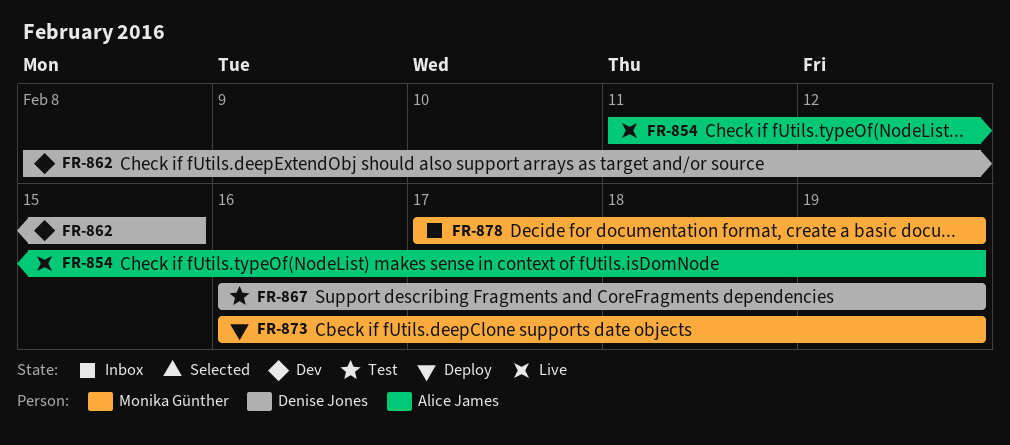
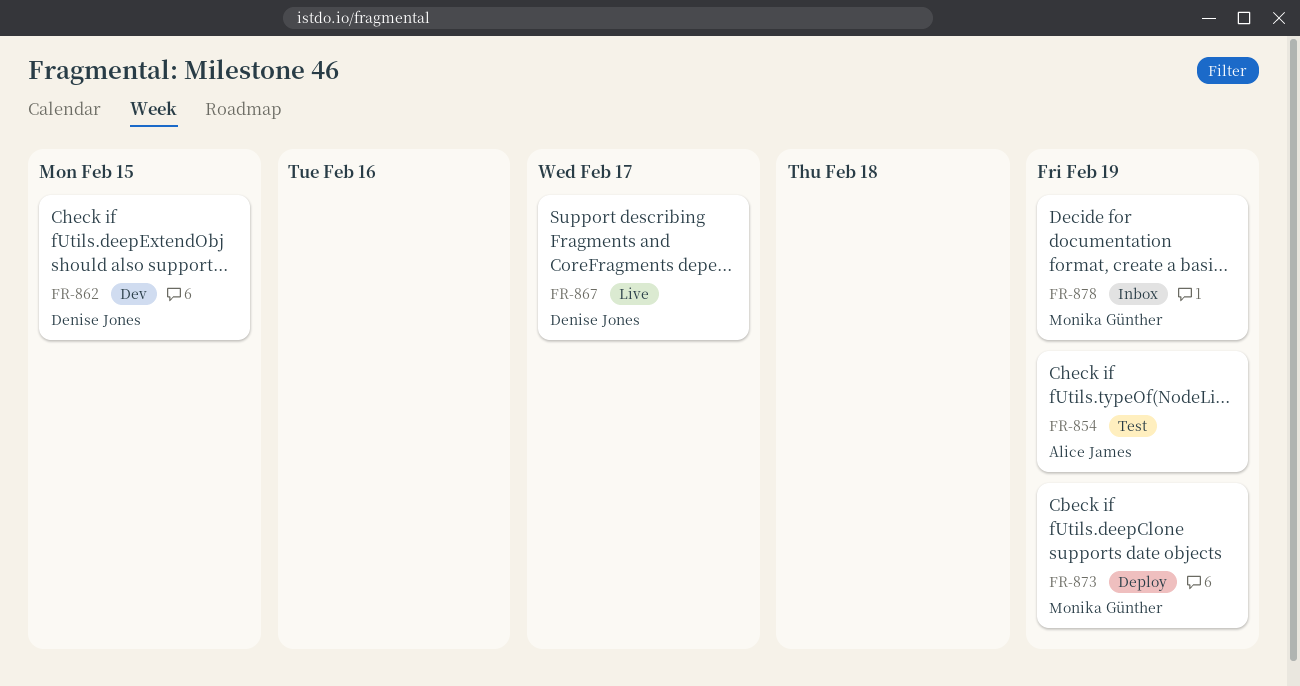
FR-854, status: Live -> Test
FR-867, status: Test -> Live
FR-867, due: Feb 19 -> Feb 17

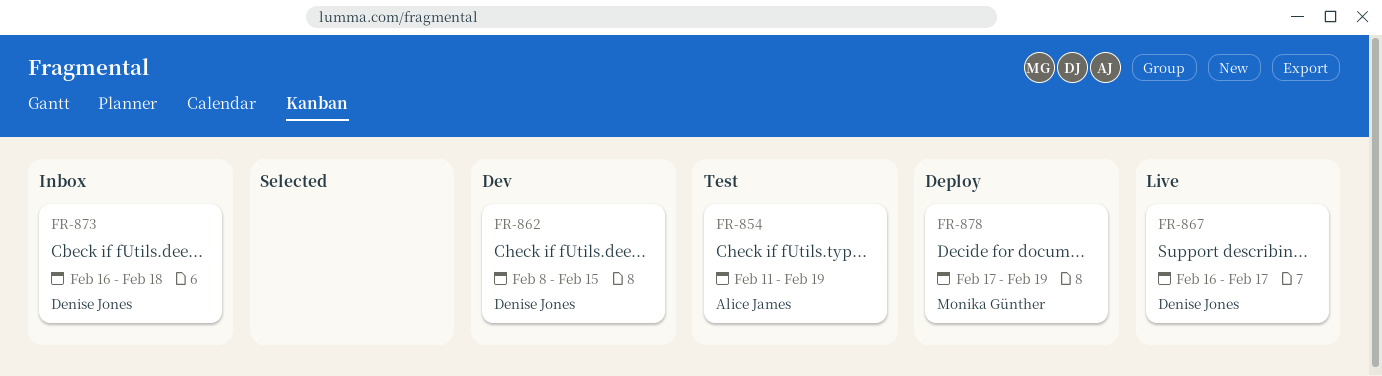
FR-873, status: Deploy -> Inbox
FR-873, owner: Monika Günther -> Denise Jones
FR-873, due: Feb 19 -> Feb 18
FR-878, status: Inbox -> Deploy

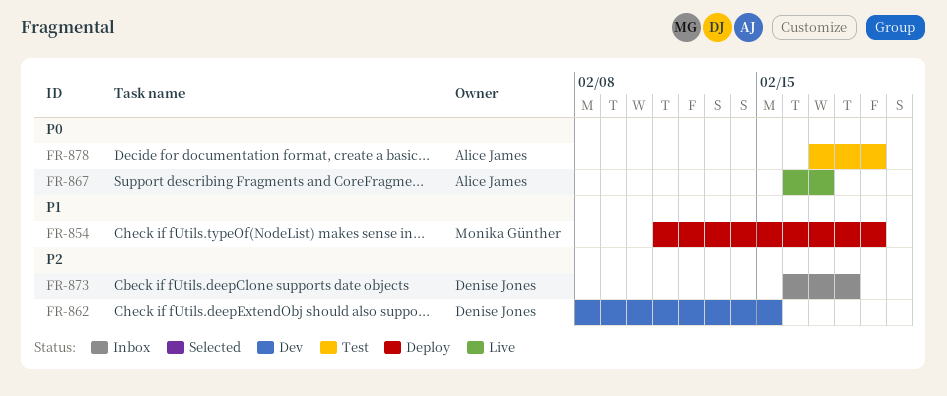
FR-854, status: Test -> Deploy
FR-854, owner: Alice James -> Monika Günther
FR-867, owner: Denise Jones -> Alice James
FR-878, status: Deploy -> Test
FR-878, owner: Monika Günther -> Alice James

